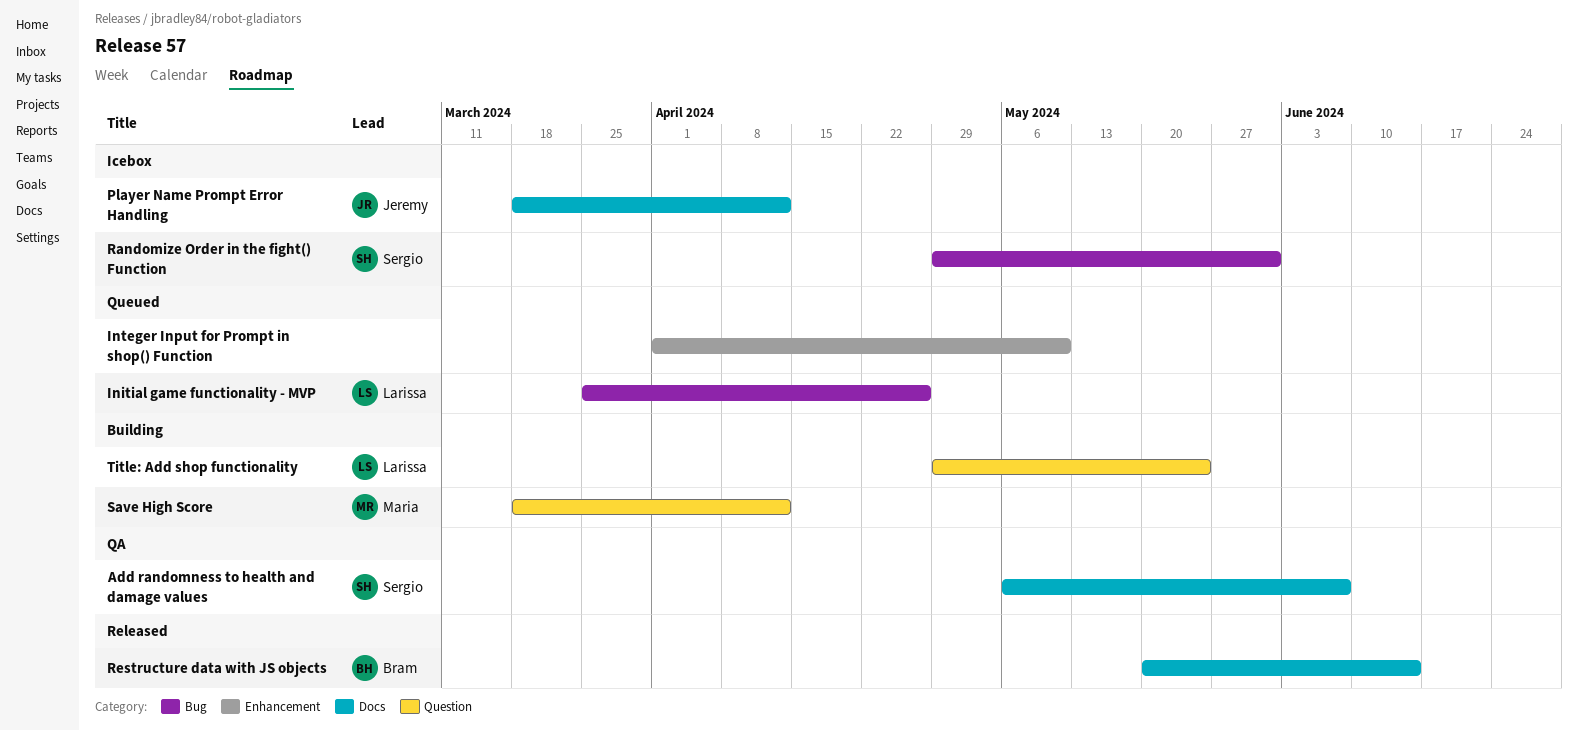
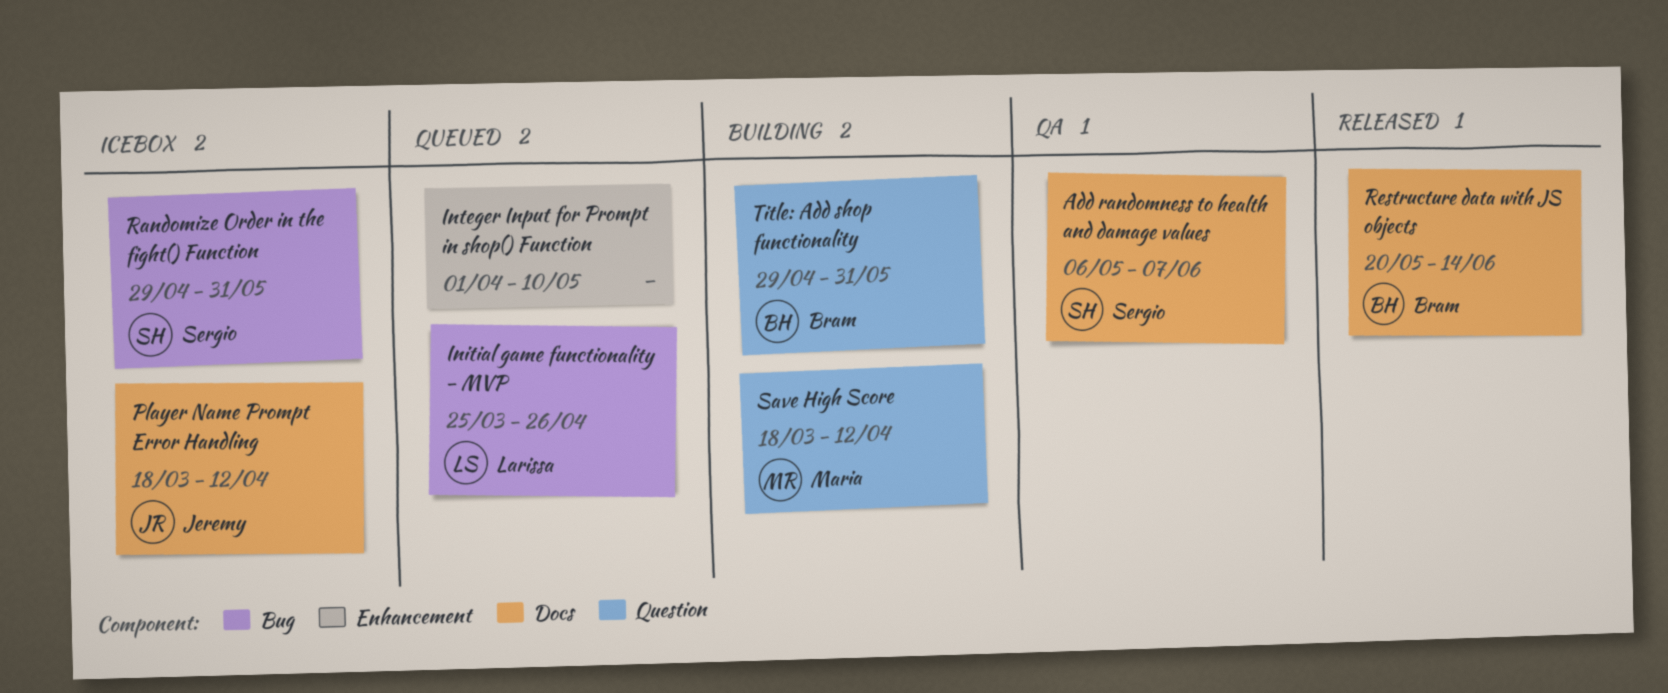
Title: Add shop functionality, owner: Larissa -> Bram
Title: Add shop functionality, due: May 24 -> May 31

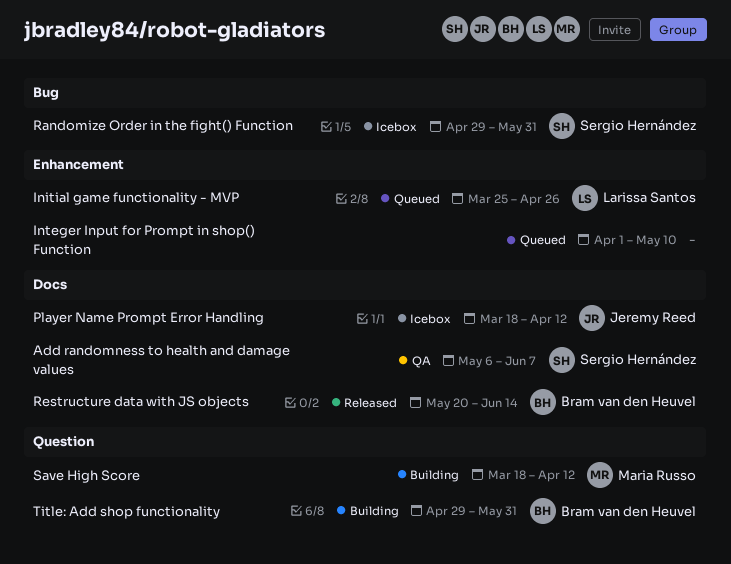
Initial game functionality - MVP, label: Bug -> Enhancement

